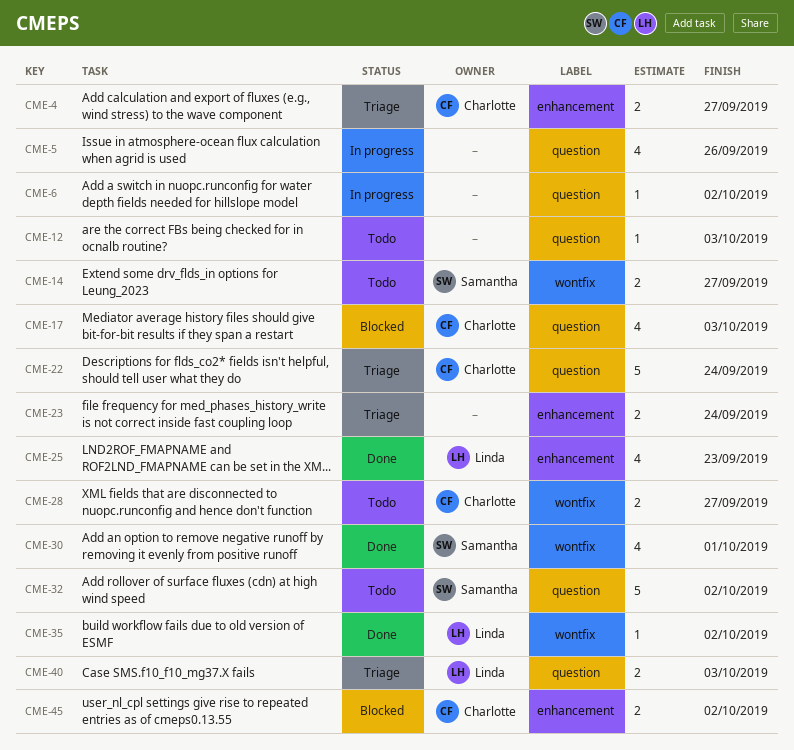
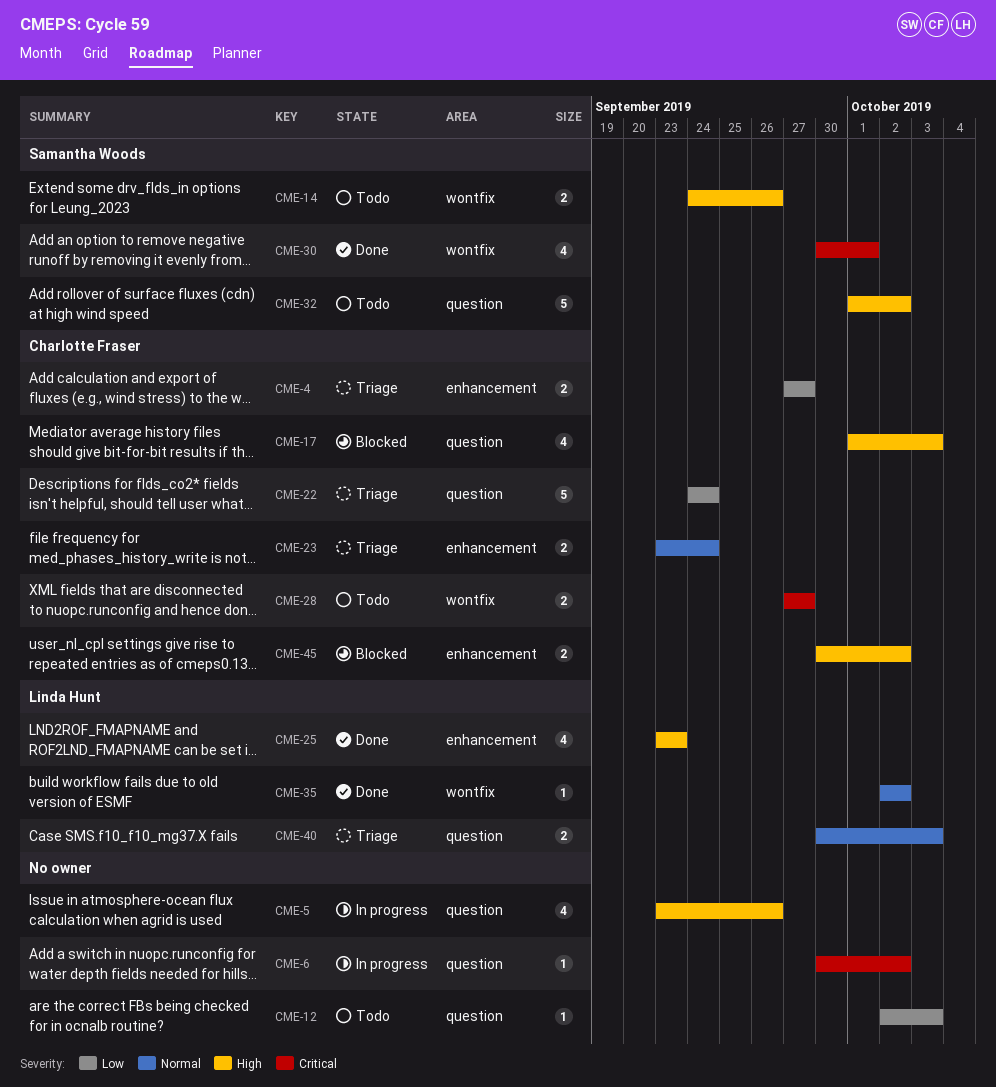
CME-14, due: Sep 27 -> Sep 26
CME-23, owner: none -> Charlotte Fraser

